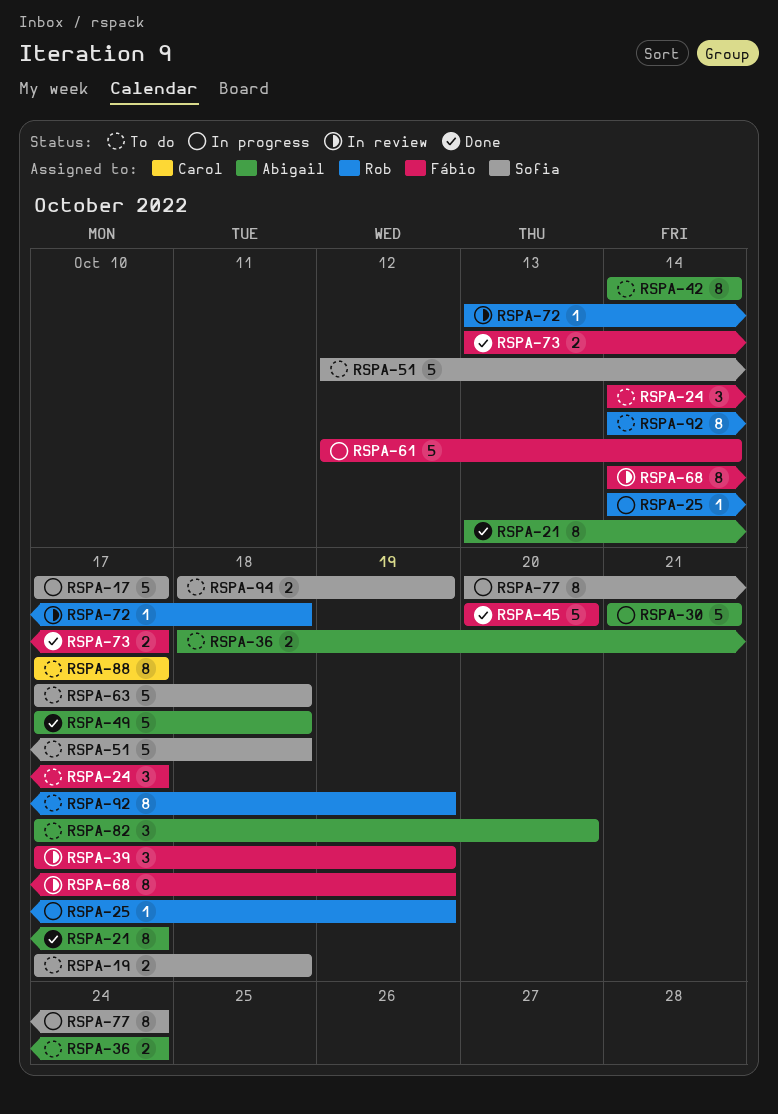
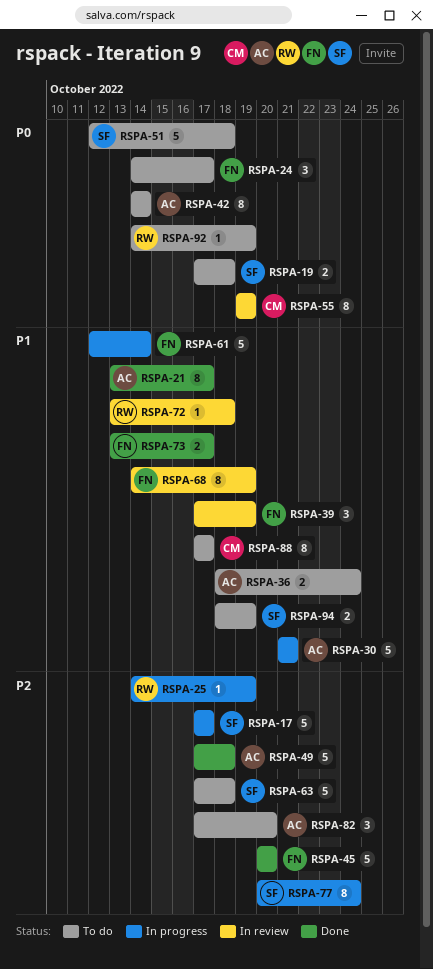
RSPA-55: none -> present
RSPA-92, estimate: 8 -> 1

